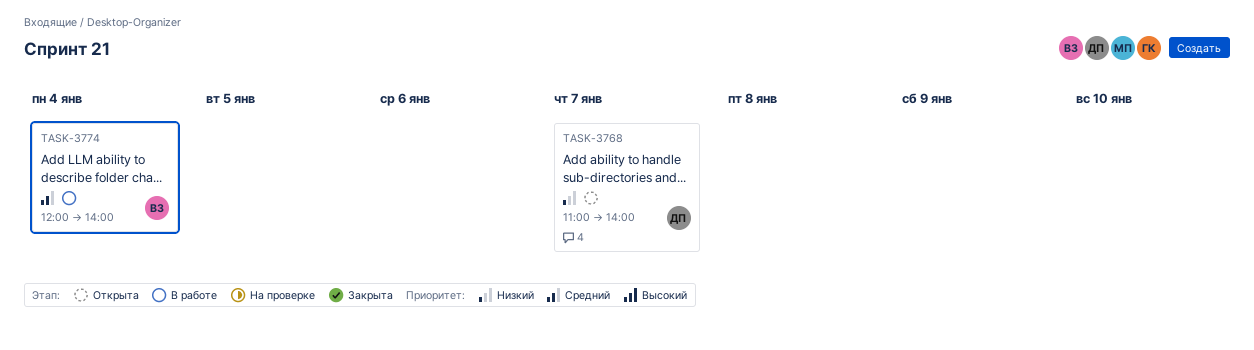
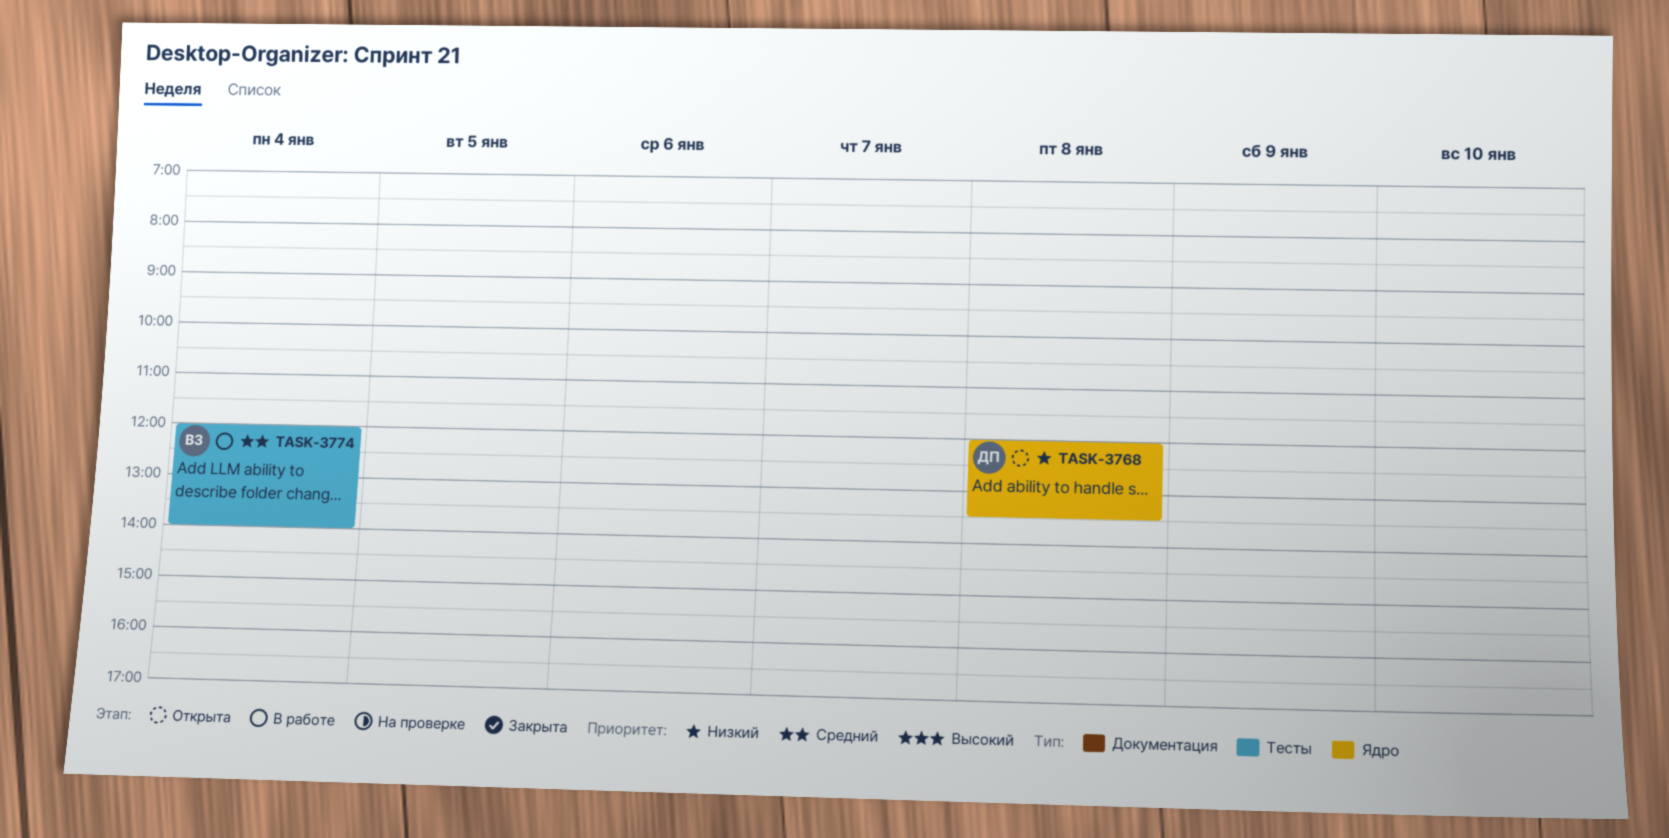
TASK-3768, day: Jan 7 -> Jan 8
TASK-3768, begins: 11:00 -> 12:00
TASK-3768, ends: 14:00 -> 13:30

